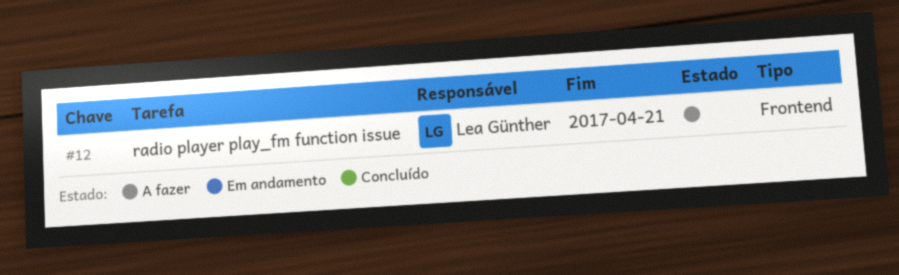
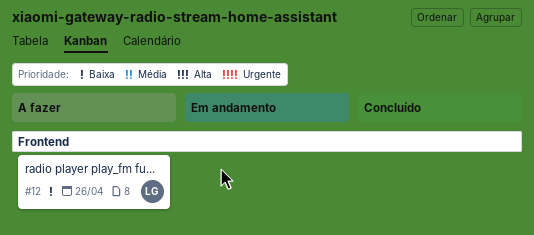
#12, due: Apr 21 -> Apr 26

